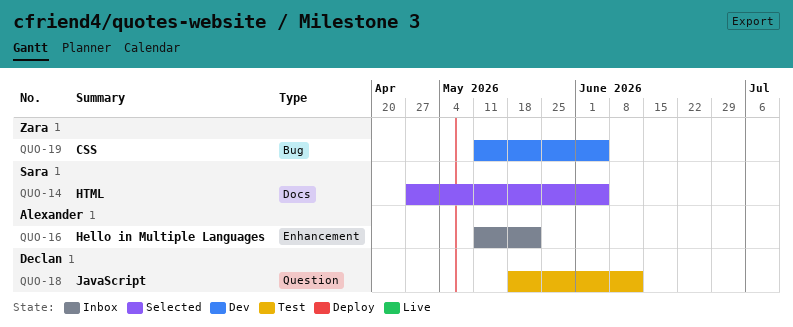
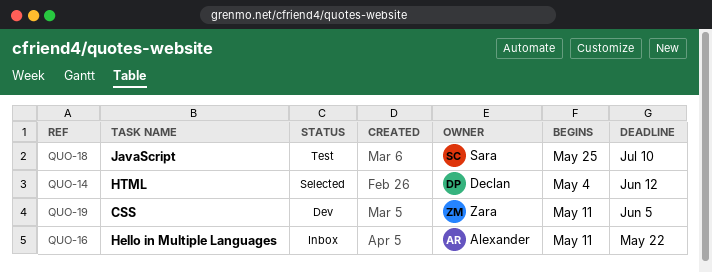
QUO-14, owner: Sara -> Declan
QUO-14, start: Apr 27 -> May 4
QUO-14, due: Jun 5 -> Jun 12
QUO-18, owner: Declan -> Sara
QUO-18, start: May 18 -> May 25
QUO-18, due: Jun 12 -> Jul 10

